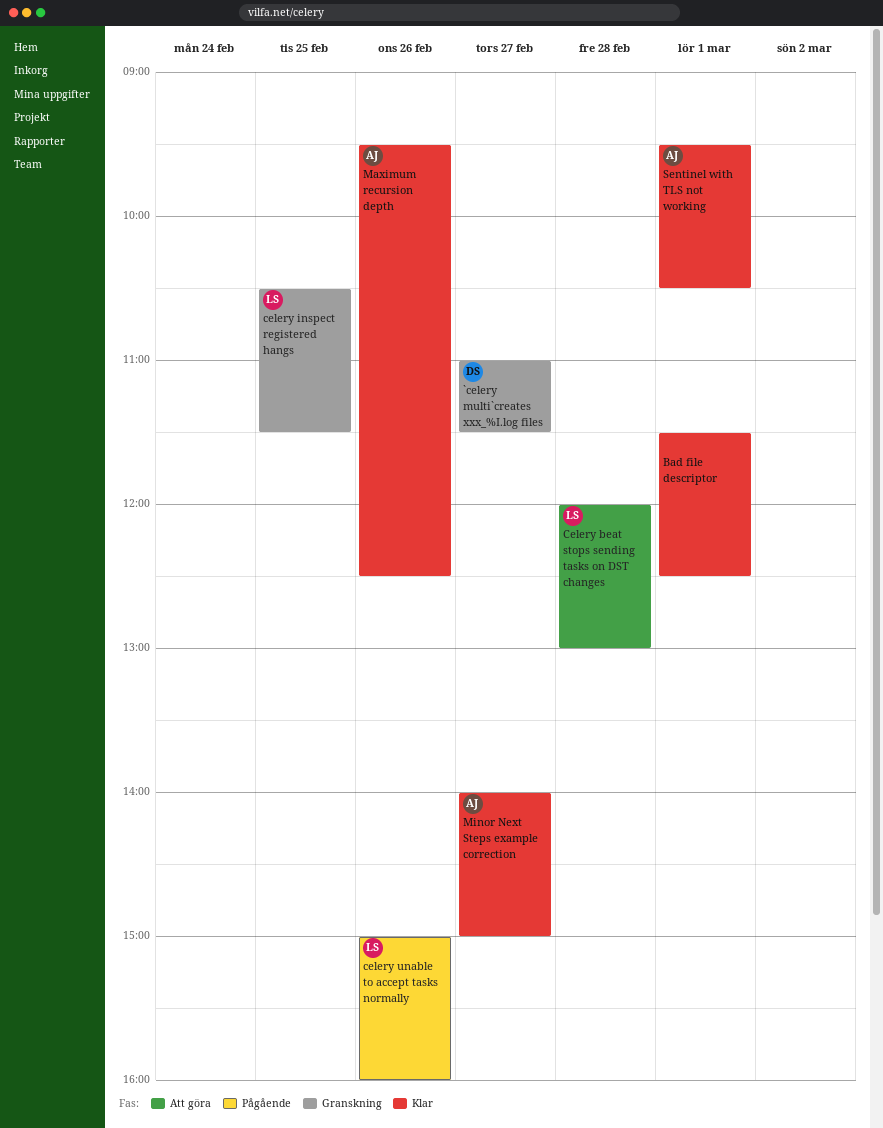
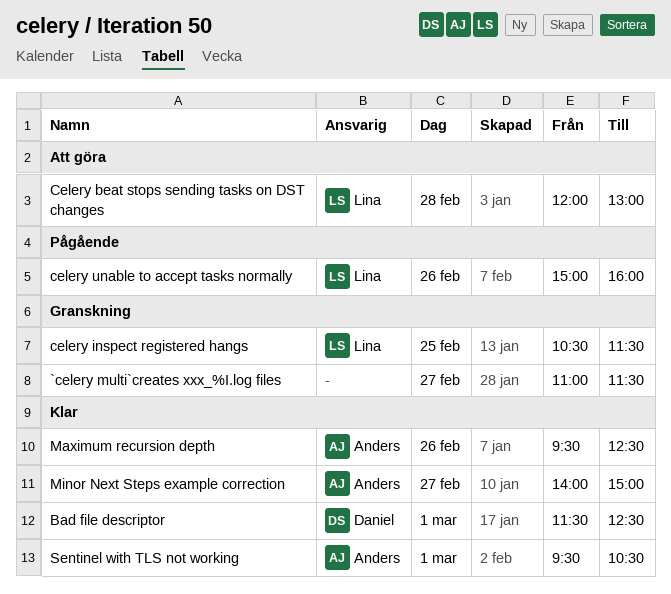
`celery multi`creates xxx_%I.log files, owner: Daniel -> none
Bad file descriptor, owner: none -> Daniel

